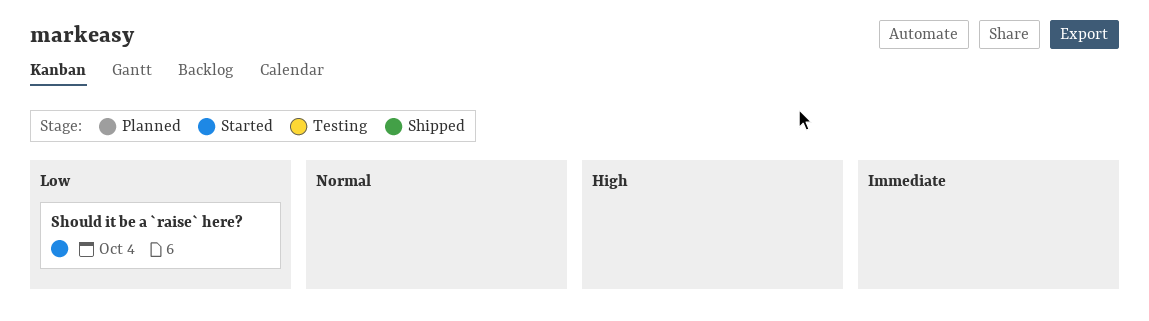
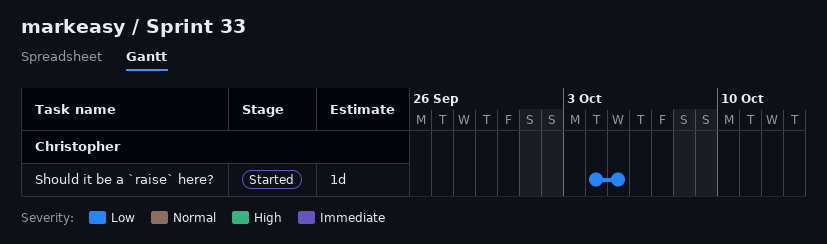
Should it be a `raise` here?, due: Oct 4 -> Oct 5

